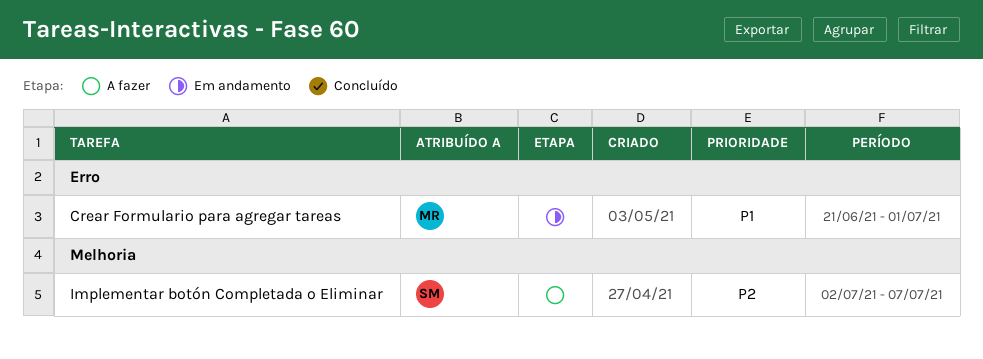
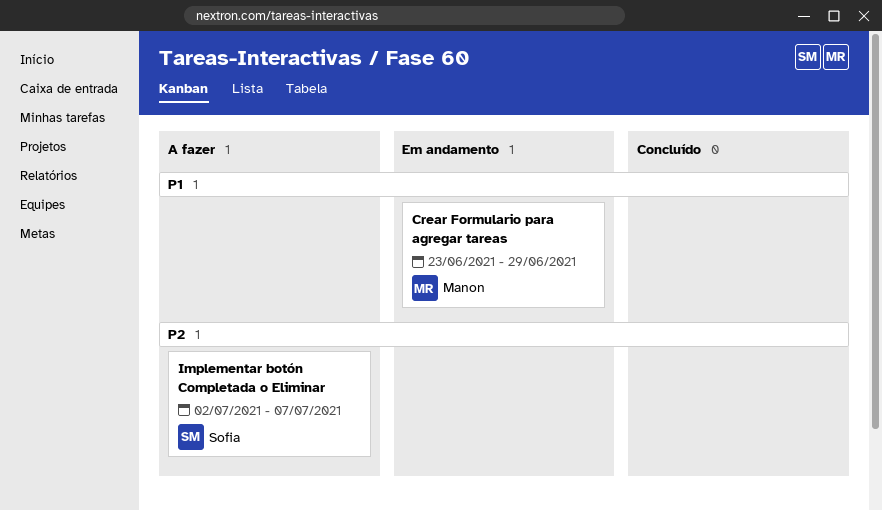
Crear Formulario para agregar tareas, start: Jun 21 -> Jun 23
Crear Formulario para agregar tareas, due: Jul 1 -> Jun 29

